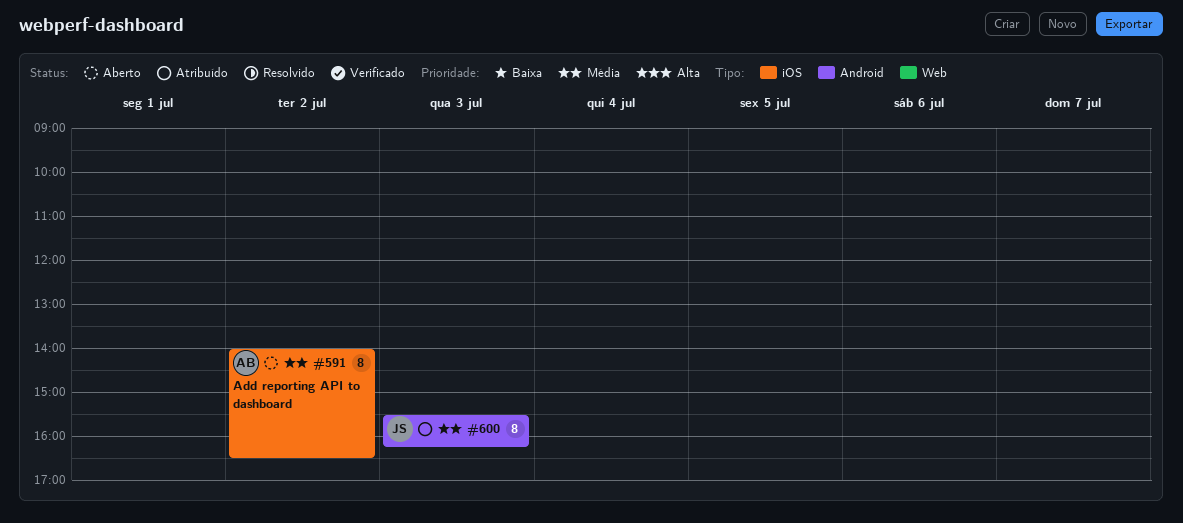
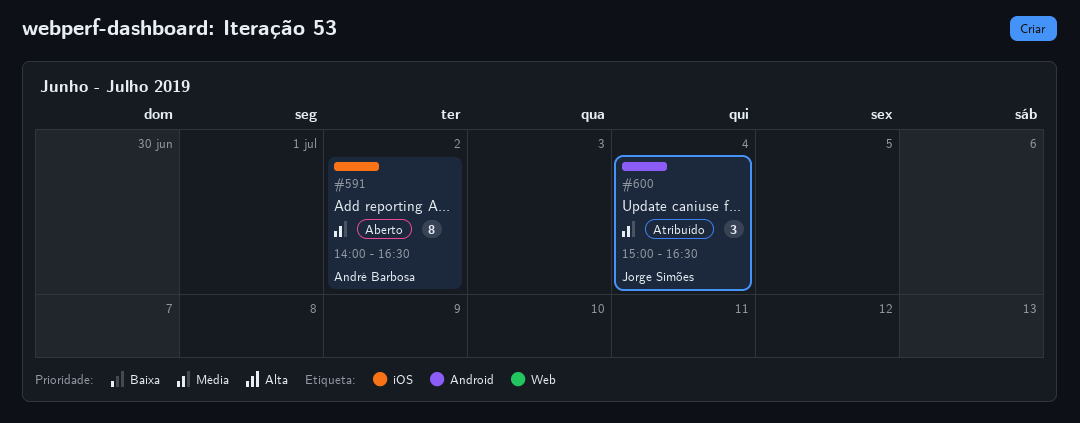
#600, estimate: 8 -> 3
#600, day: Jul 3 -> Jul 4
#600, begins: 15:30 -> 15:00
#600, ends: 16:15 -> 16:30

